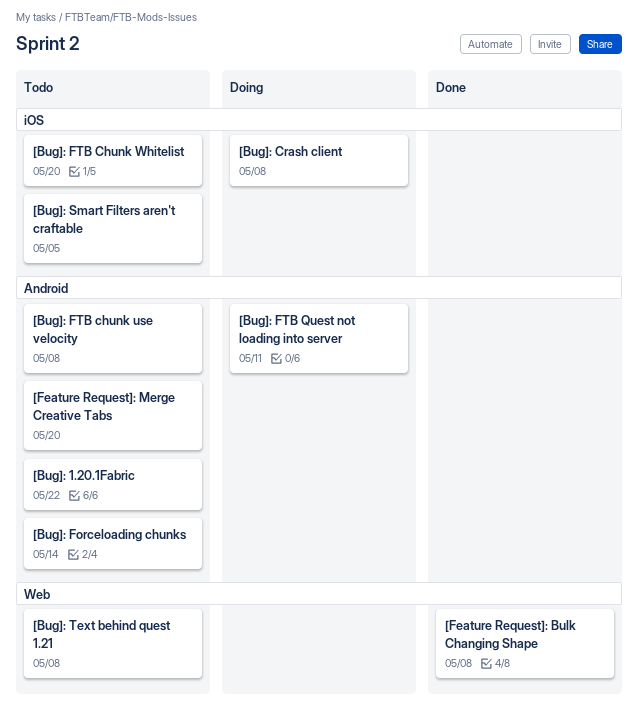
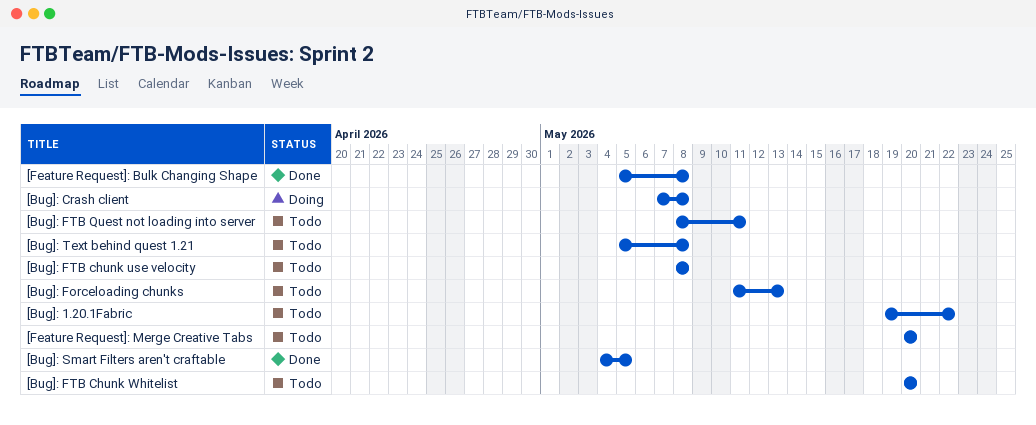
[Bug]: Forceloading chunks, due: May 14 -> May 13
[Bug]: FTB Quest not loading into server, status: Doing -> Todo
[Bug]: Smart Filters aren't craftable, status: Todo -> Done

